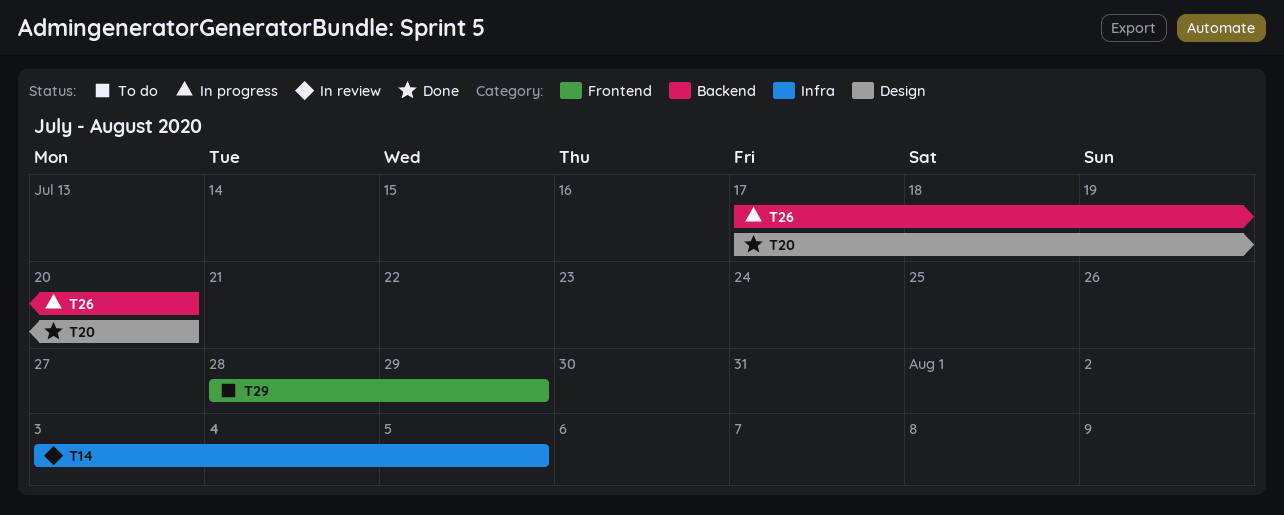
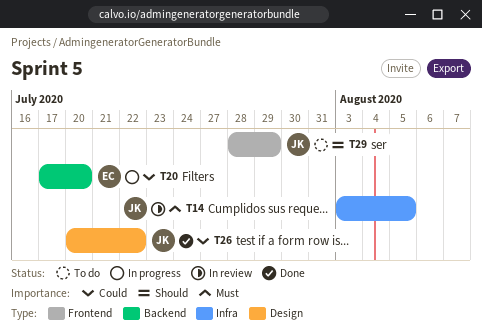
T20, status: Done -> In progress
T20, label: Design -> Backend
T26, status: In progress -> Done
T26, label: Backend -> Design
T26, start: Jul 17 -> Jul 20
T26, due: Jul 20 -> Jul 22

